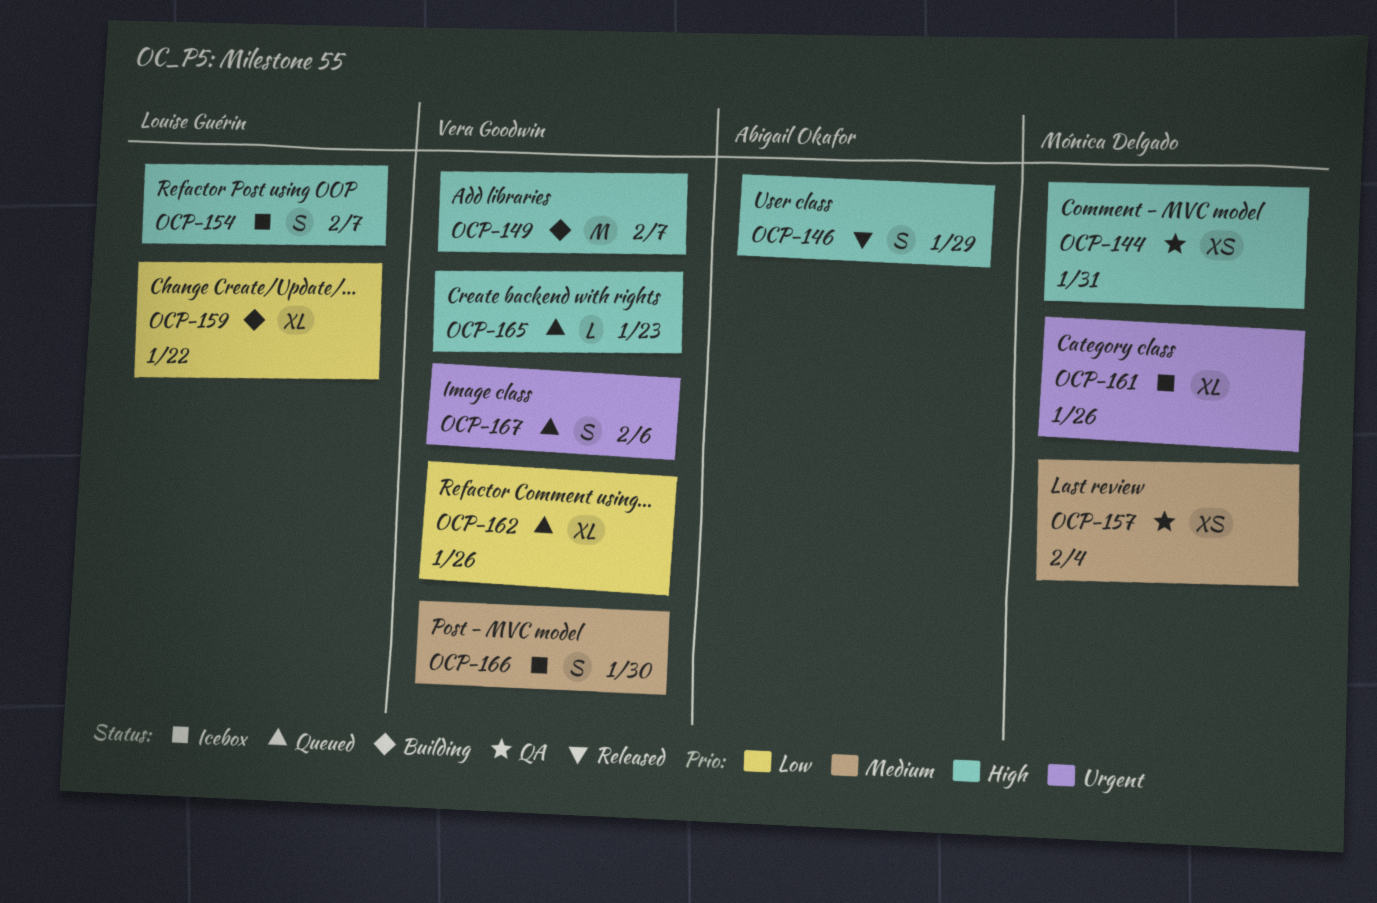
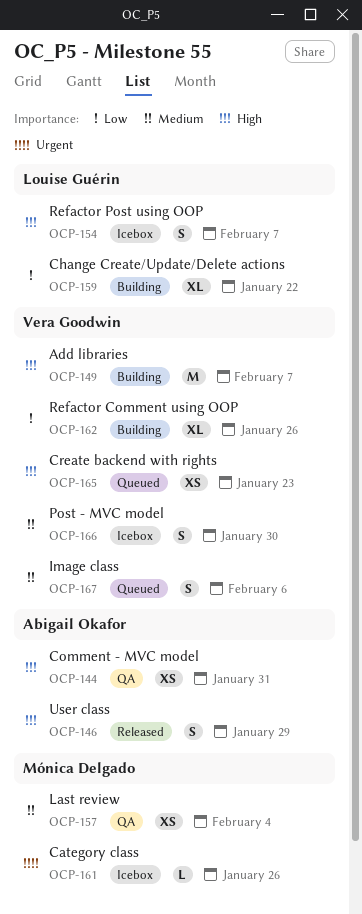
OCP-144, owner: Mónica Delgado -> Abigail Okafor
OCP-161, estimate: XL -> L
OCP-162, status: Queued -> Building
OCP-165, estimate: L -> XS
OCP-167, priority: Urgent -> Medium

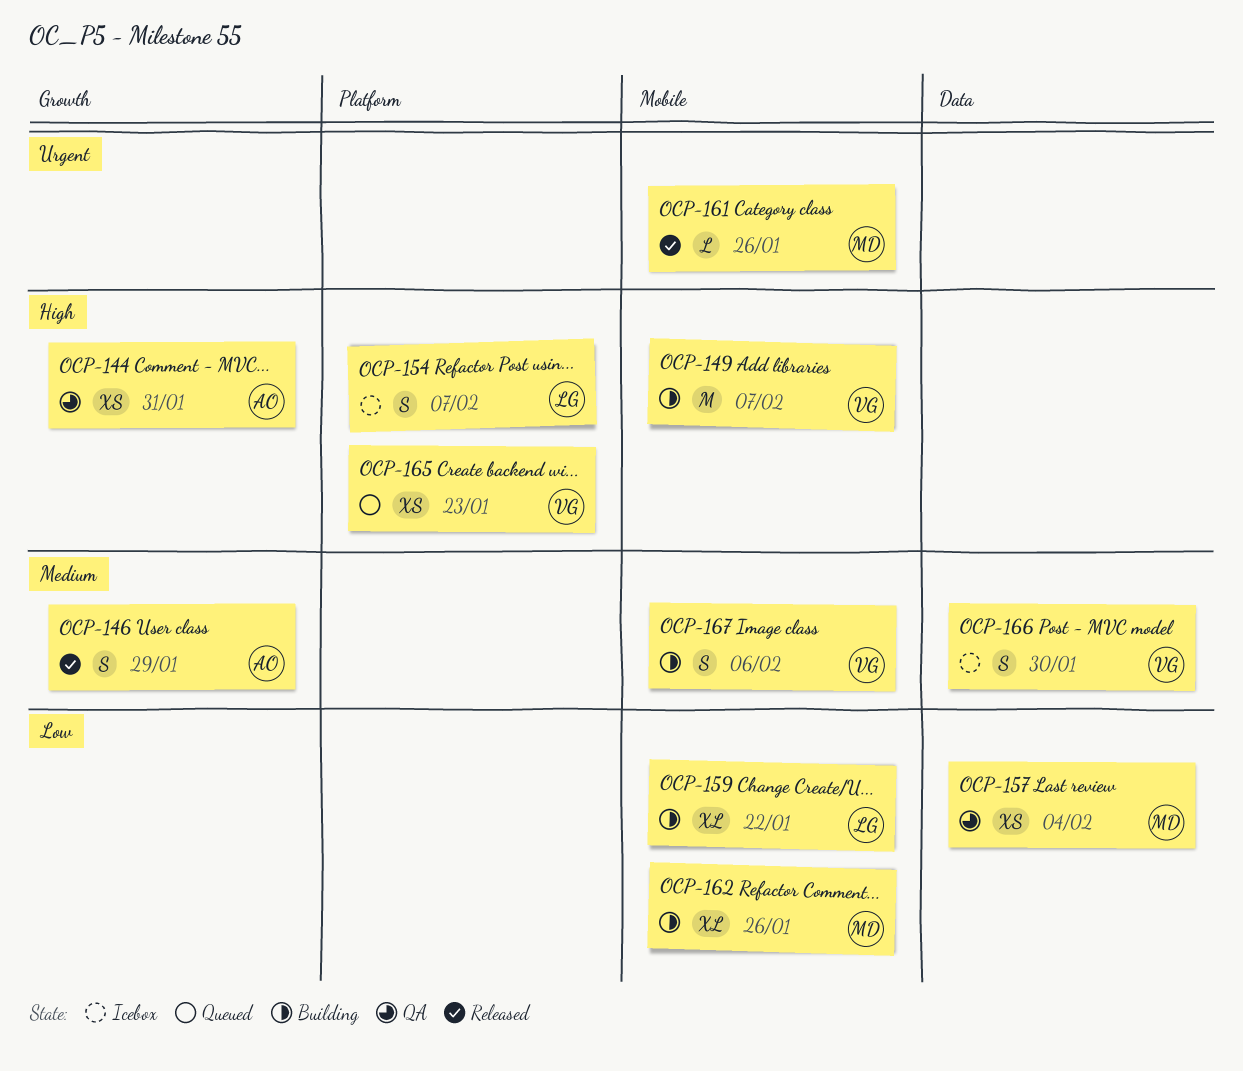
OCP-146, priority: High -> Medium
OCP-157, priority: Medium -> Low
OCP-161, status: Icebox -> Released
OCP-162, owner: Vera Goodwin -> Mónica Delgado
OCP-167, status: Queued -> Building

